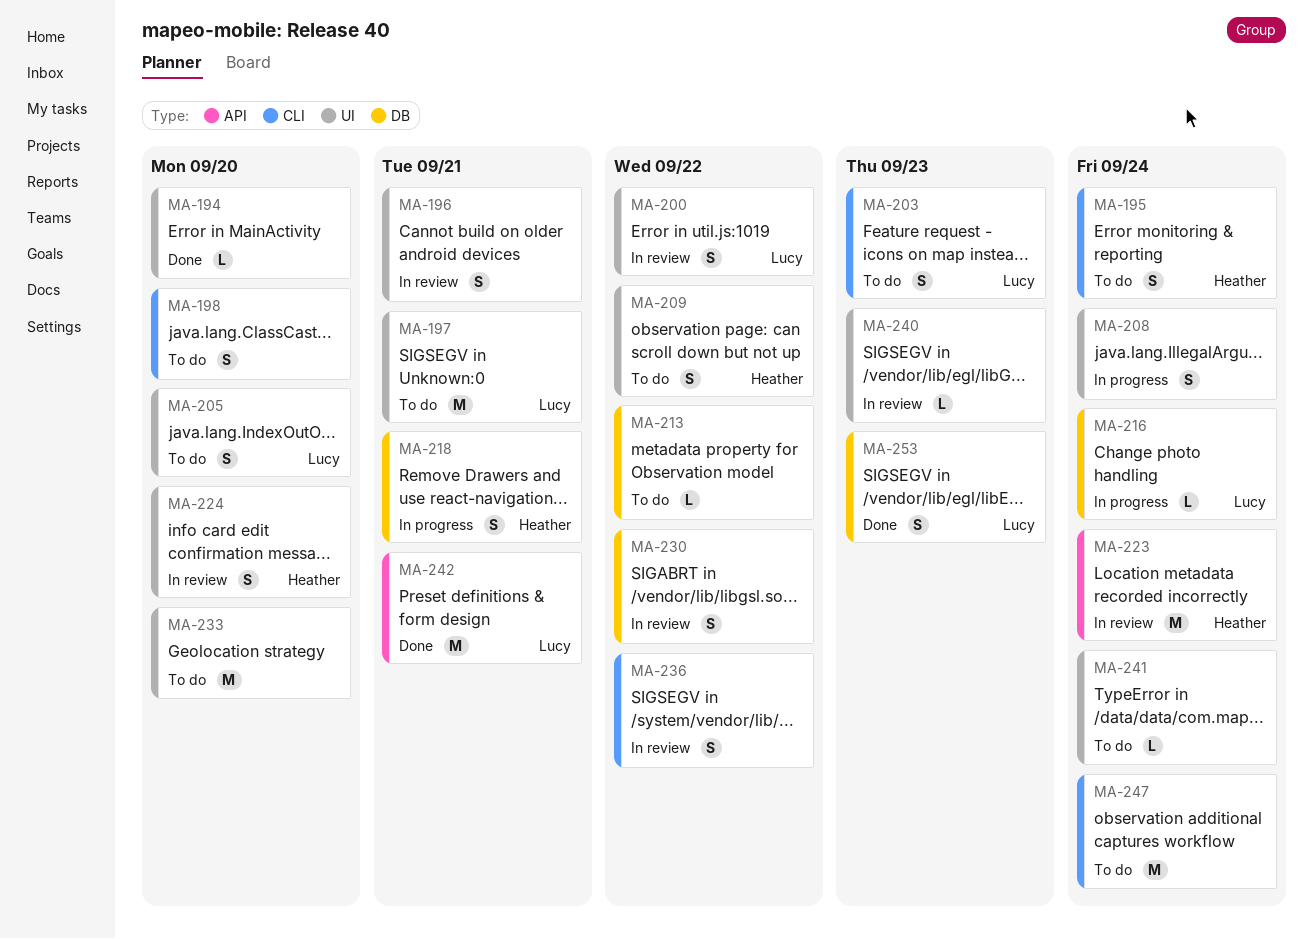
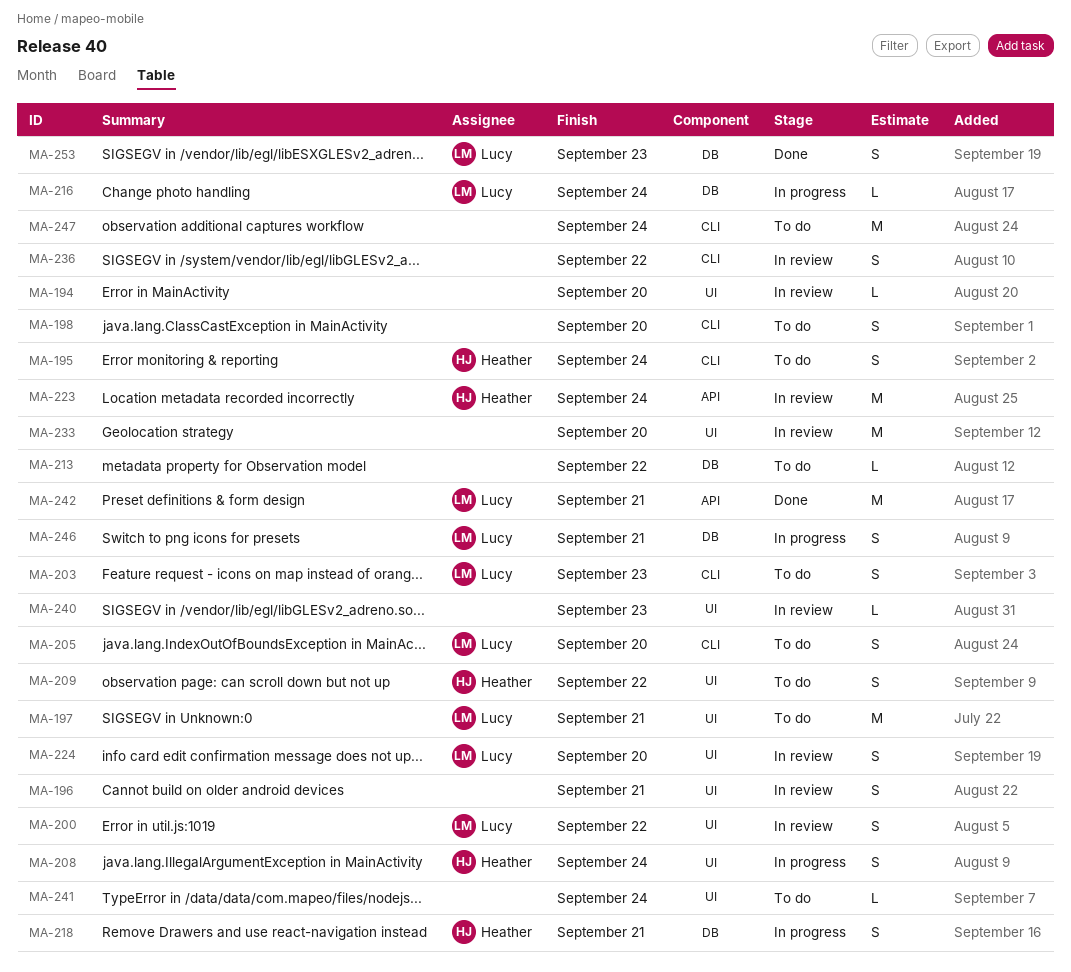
MA-194, status: Done -> In review
MA-205, label: UI -> CLI
MA-208, owner: none -> Heather
MA-224, owner: Heather -> Lucy
MA-230: present -> none
MA-233, status: To do -> In review
MA-246: none -> present

